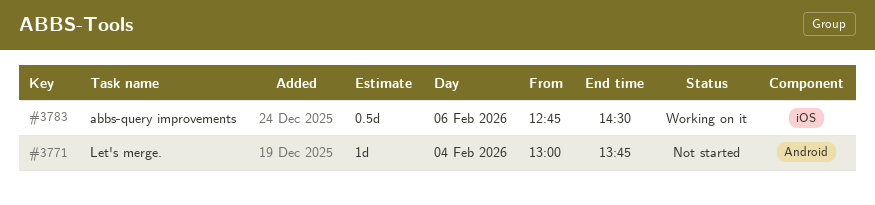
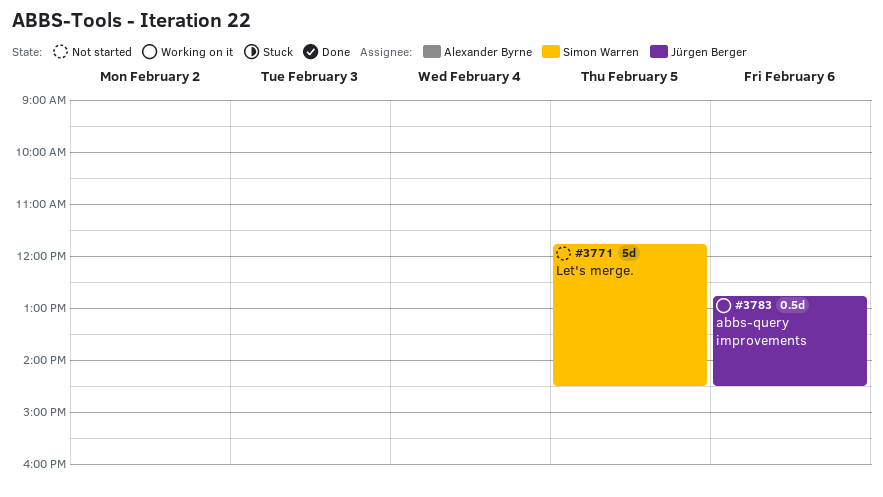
#3771, estimate: 1d -> 5d
#3771, day: Feb 4 -> Feb 5
#3771, begins: 13:00 -> 11:45
#3771, ends: 13:45 -> 14:30

